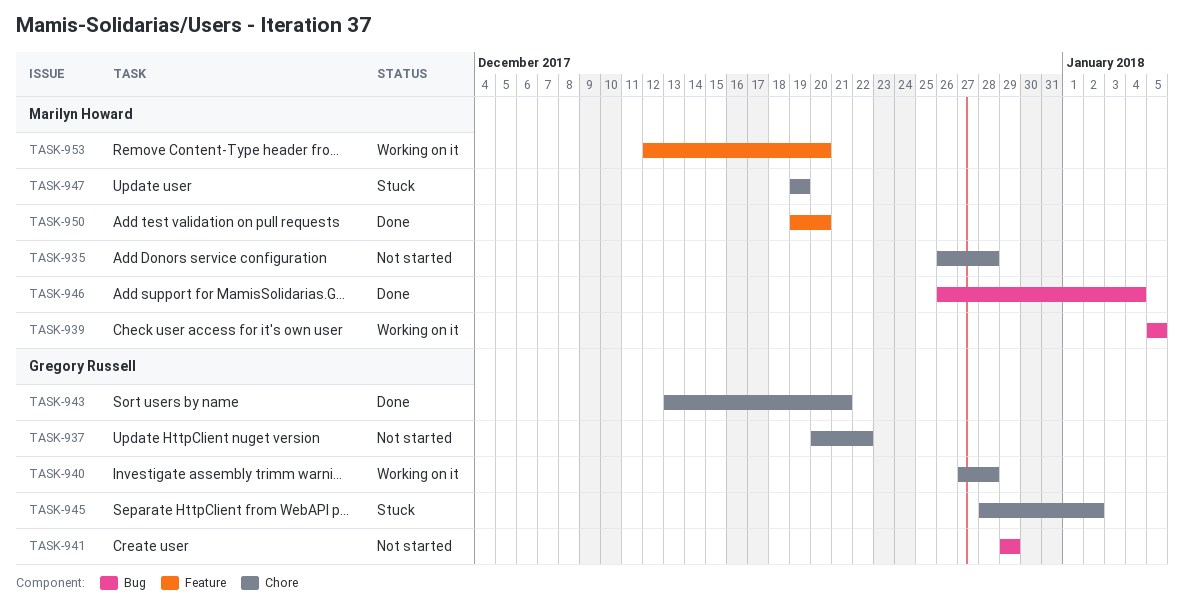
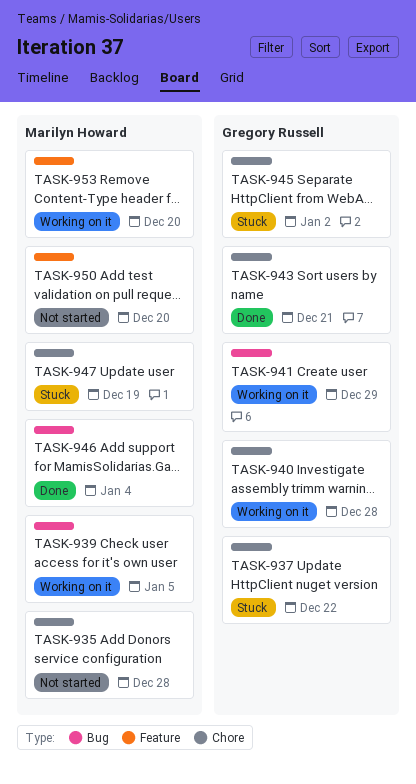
TASK-937, status: Not started -> Stuck
TASK-941, status: Not started -> Working on it
TASK-950, status: Done -> Not started

